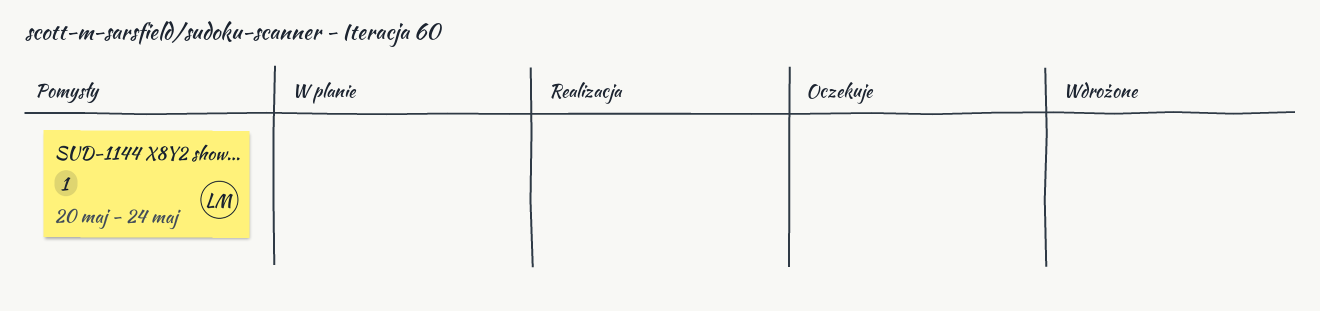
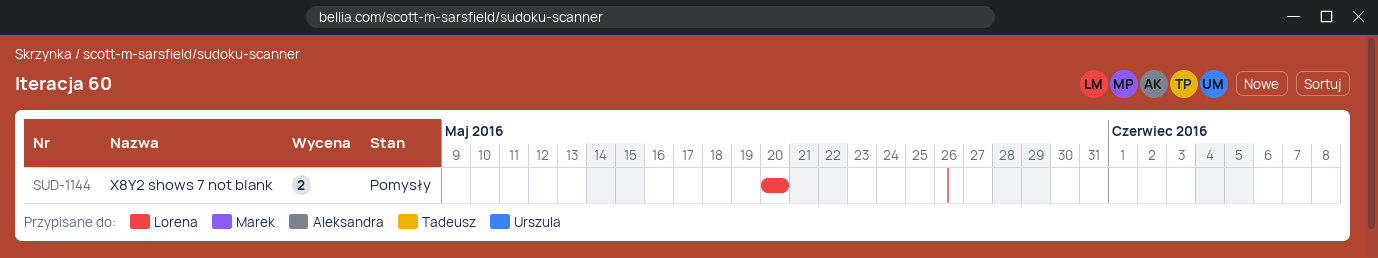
SUD-1144, estimate: 1 -> 2
SUD-1144, due: May 24 -> May 20

